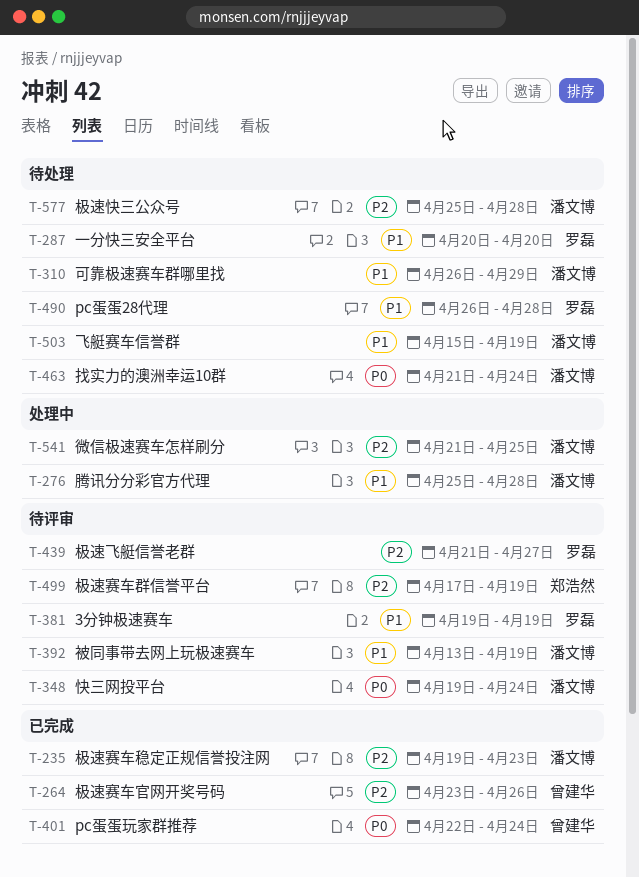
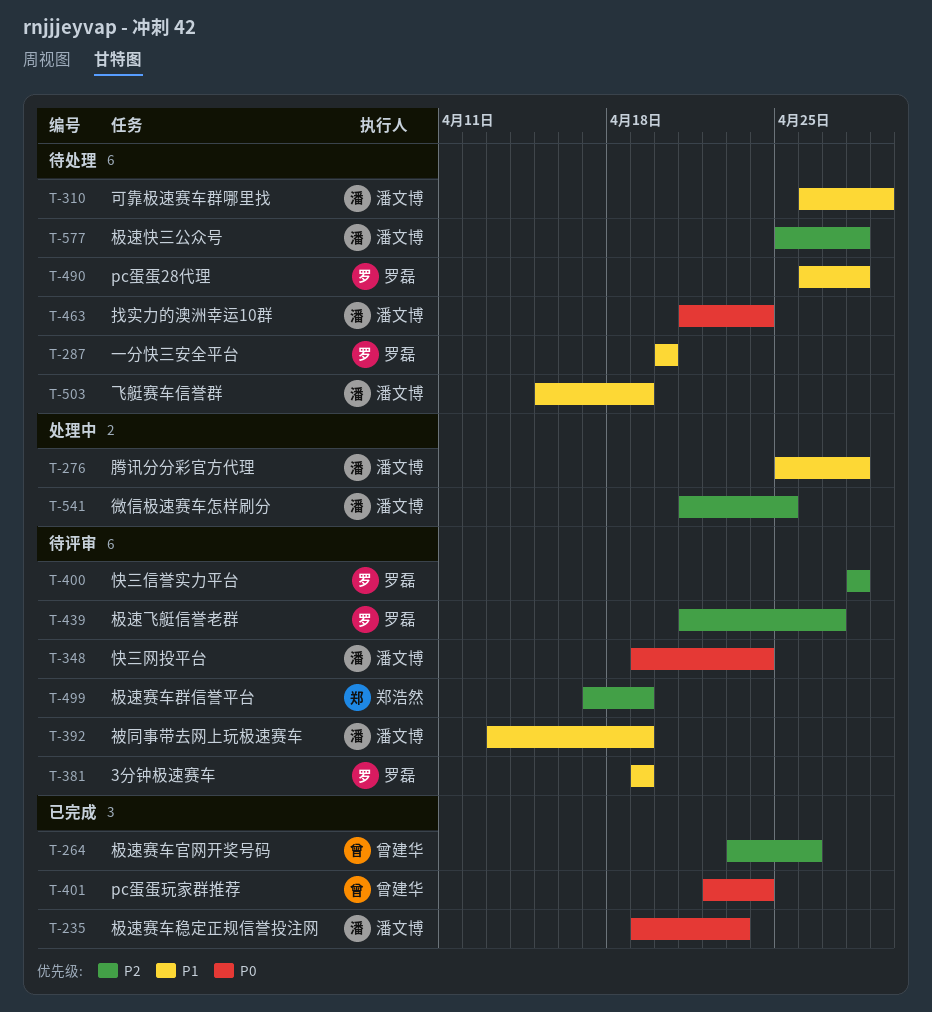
T-235, priority: P2 -> P0
T-400: none -> present

